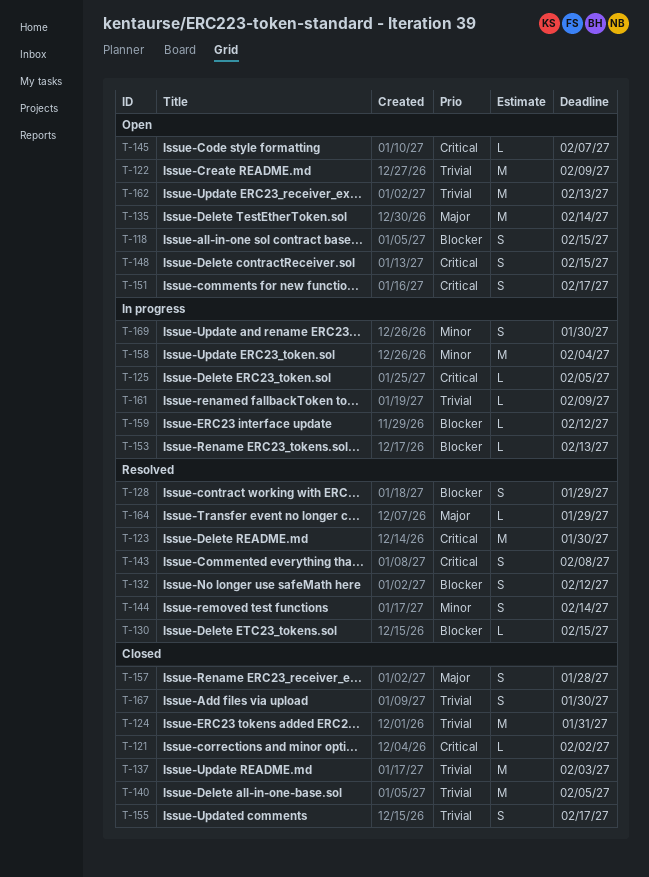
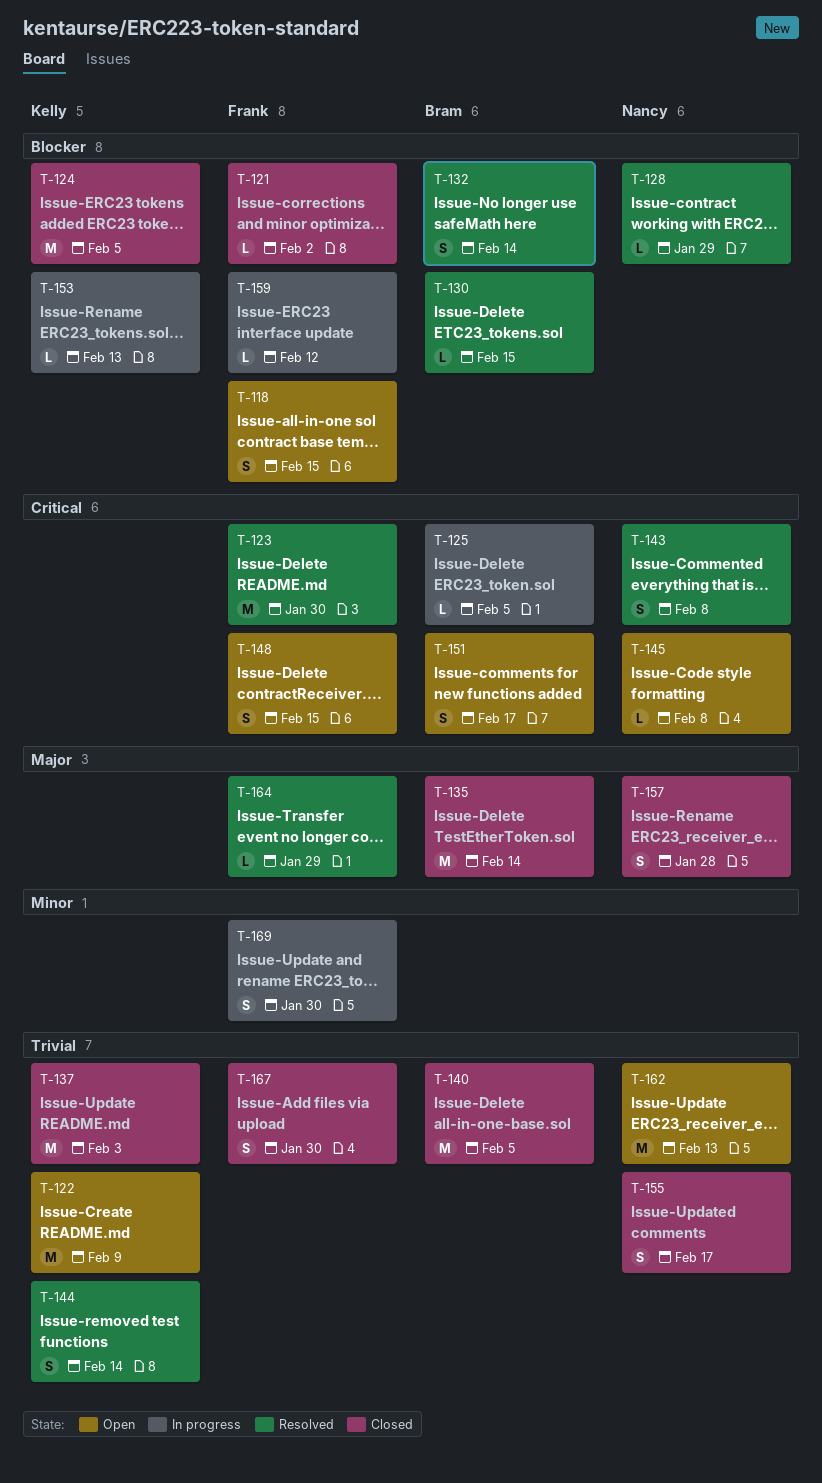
T-121, priority: Critical -> Blocker
T-124, priority: Trivial -> Blocker
T-124, due: Jan 31 -> Feb 5
T-128, estimate: S -> L
T-132, due: Feb 12 -> Feb 14
T-135, status: Open -> Closed
T-144, priority: Minor -> Trivial
T-145, due: Feb 7 -> Feb 8
T-158: present -> none
T-161: present -> none

